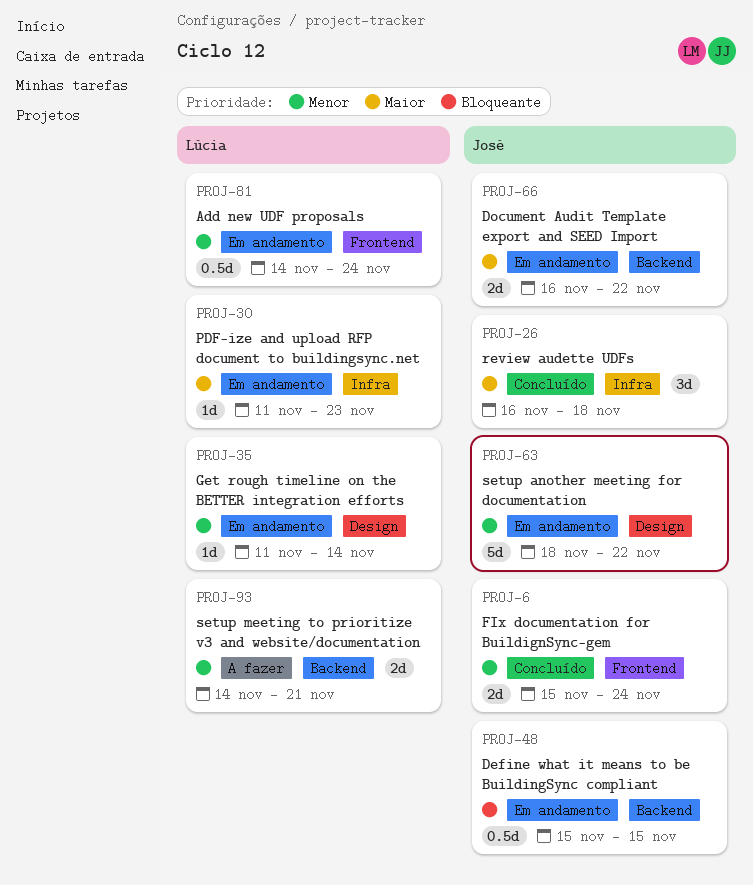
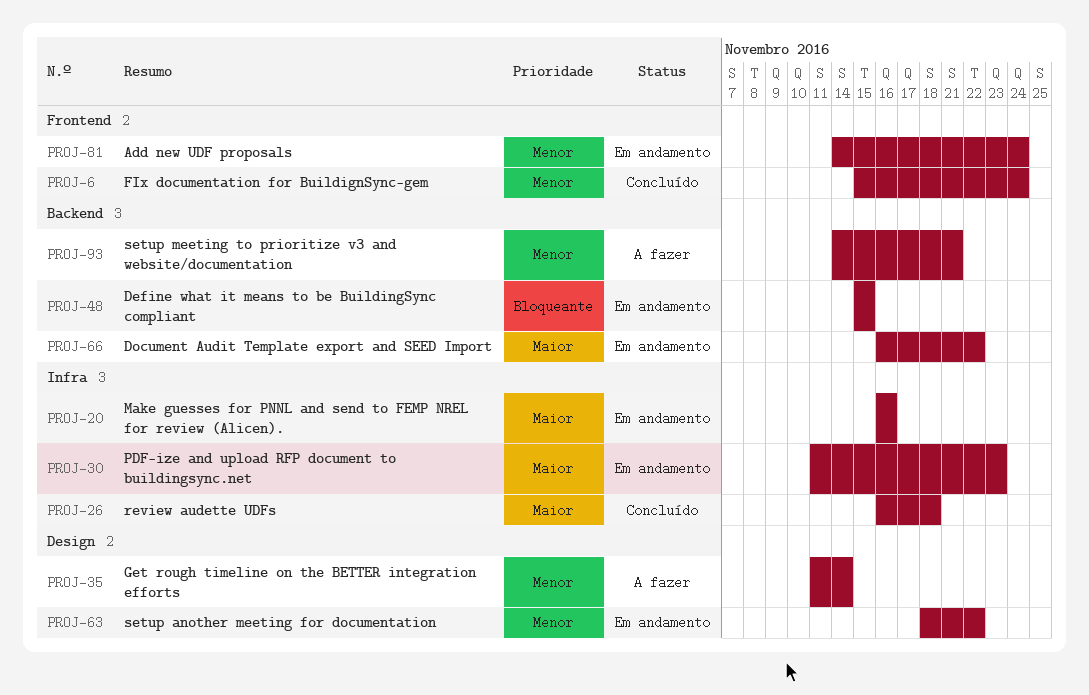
PROJ-20: none -> present
PROJ-35, status: Em andamento -> A fazer

